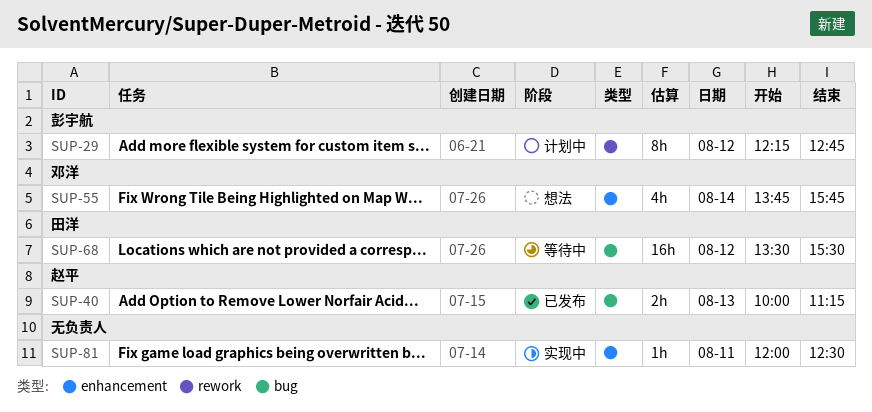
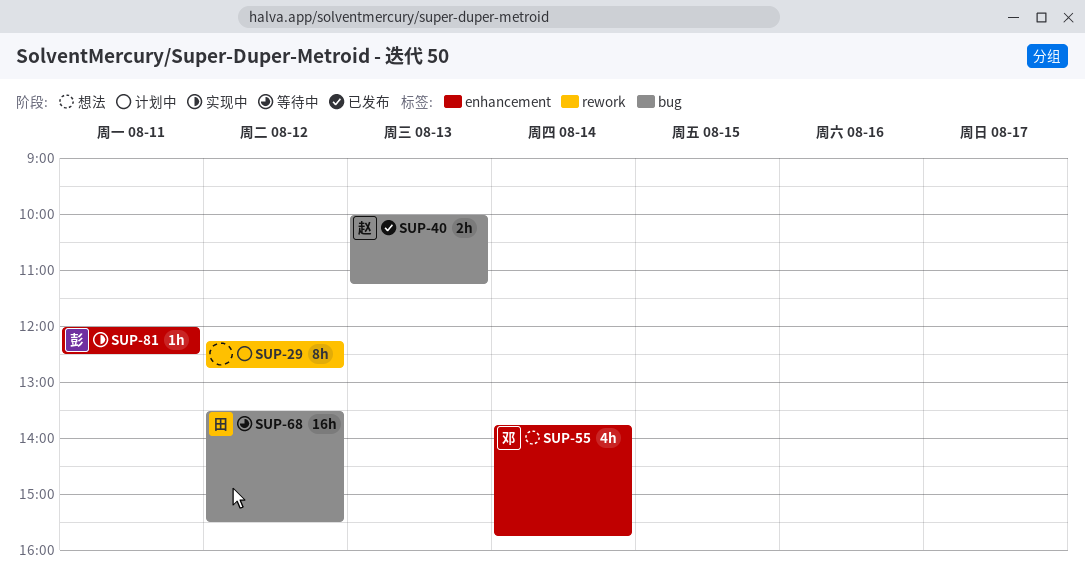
SUP-29, owner: 彭宇航 -> none
SUP-81, owner: none -> 彭宇航

